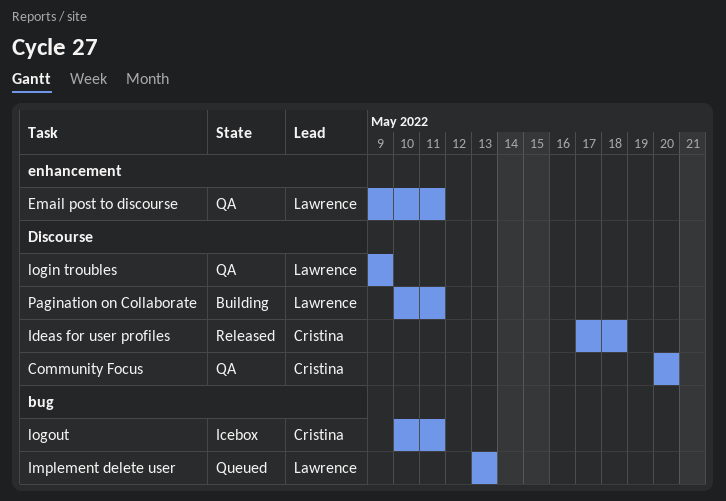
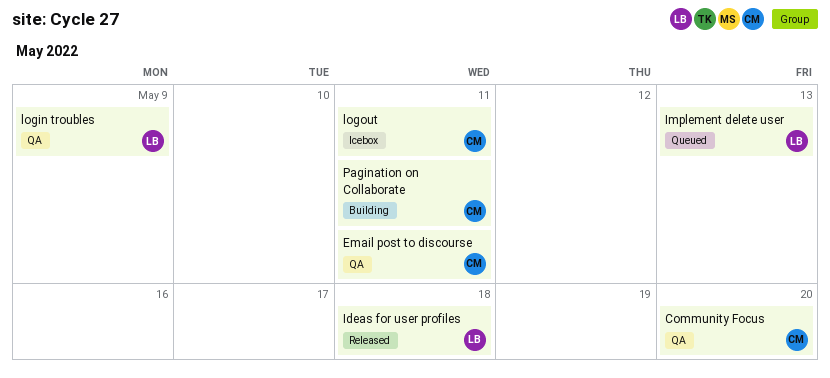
Email post to discourse, owner: Lawrence -> Cristina
Ideas for user profiles, owner: Cristina -> Lawrence
Pagination on Collaborate, owner: Lawrence -> Cristina

